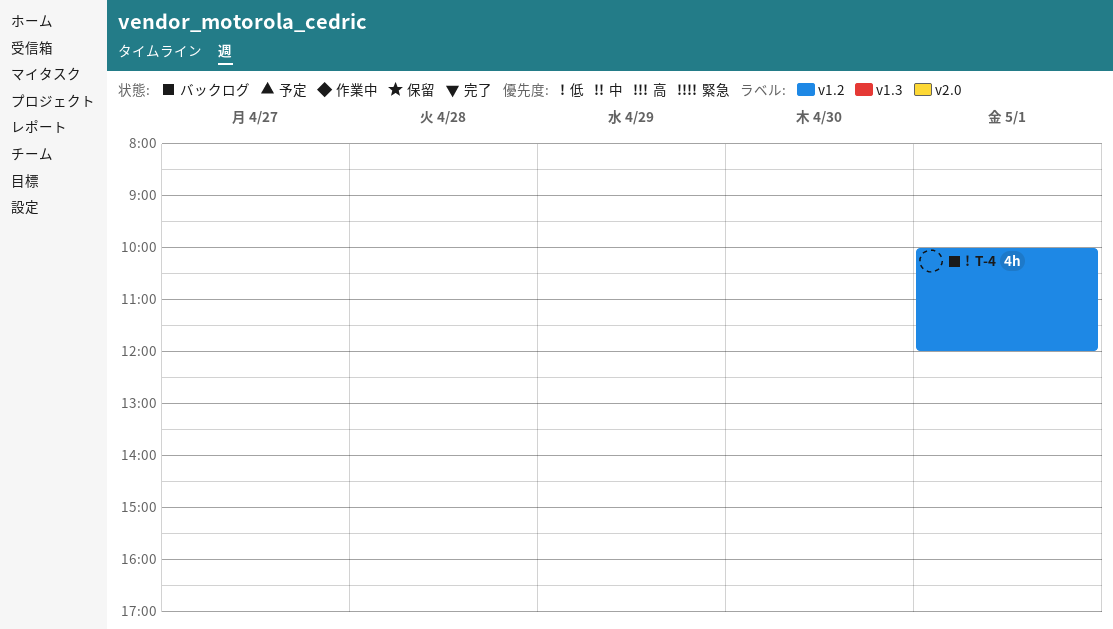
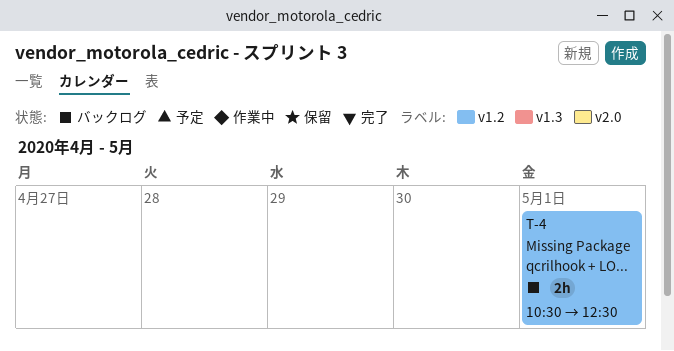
T-4, estimate: 4h -> 2h
T-4, begins: 10:00 -> 10:30
T-4, ends: 12:00 -> 12:30

